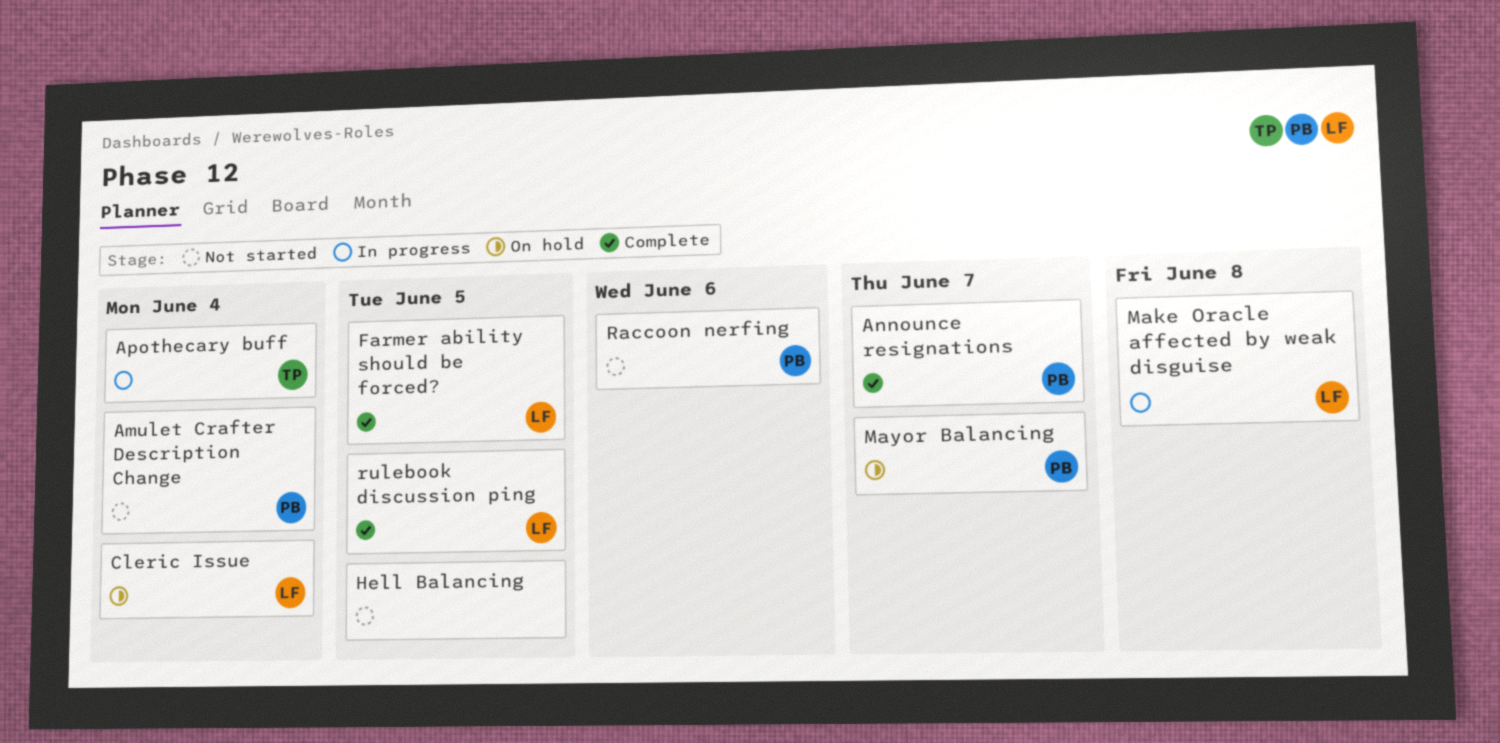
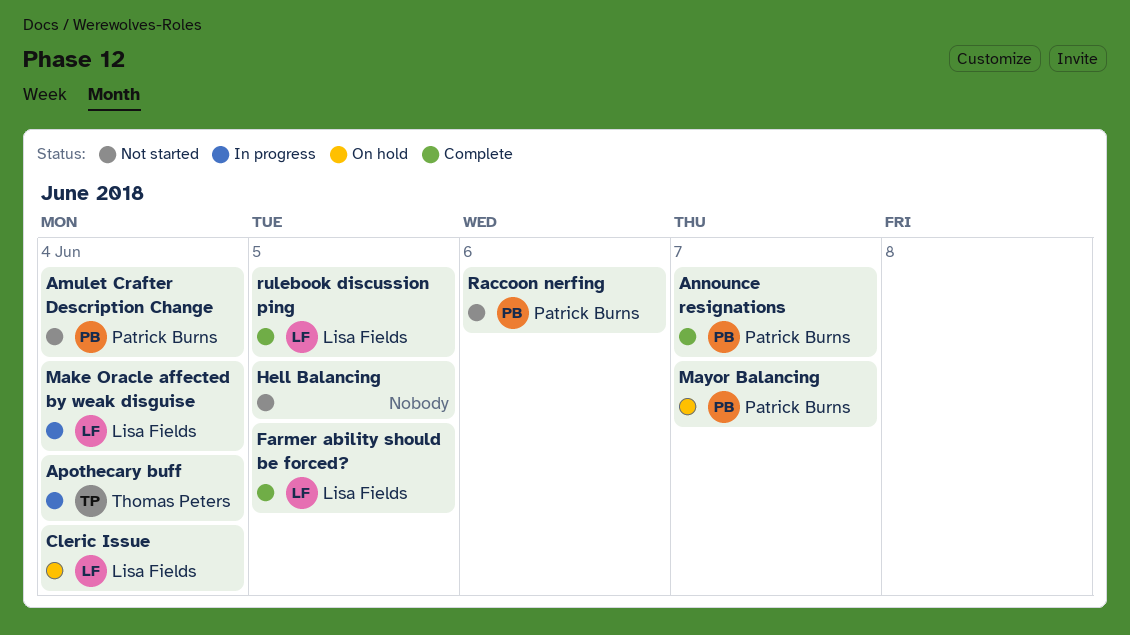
Make Oracle affected by weak disguise, due: Jun 8 -> Jun 4

